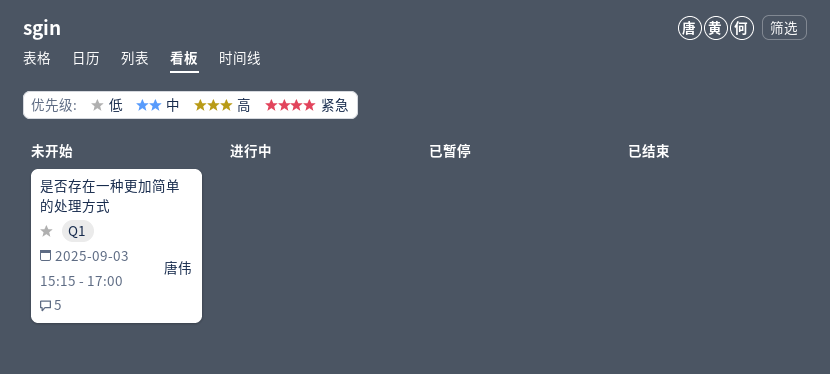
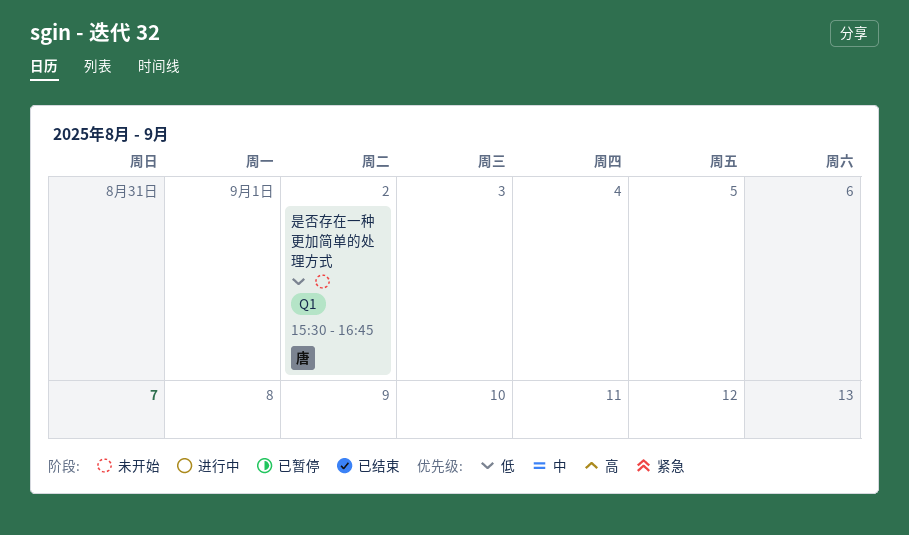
是否存在一种更加简单的处理方式, day: Sep 3 -> Sep 2
是否存在一种更加简单的处理方式, begins: 15:15 -> 15:30
是否存在一种更加简单的处理方式, ends: 17:00 -> 16:45

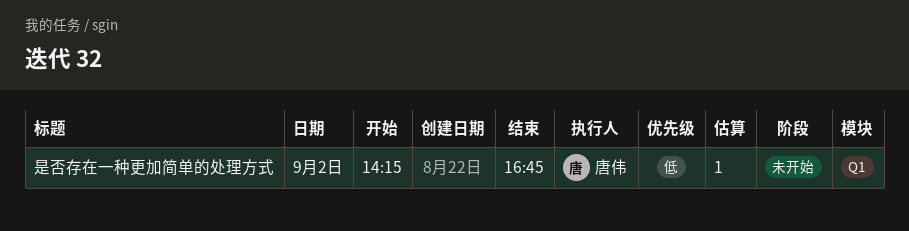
是否存在一种更加简单的处理方式, begins: 15:30 -> 14:15

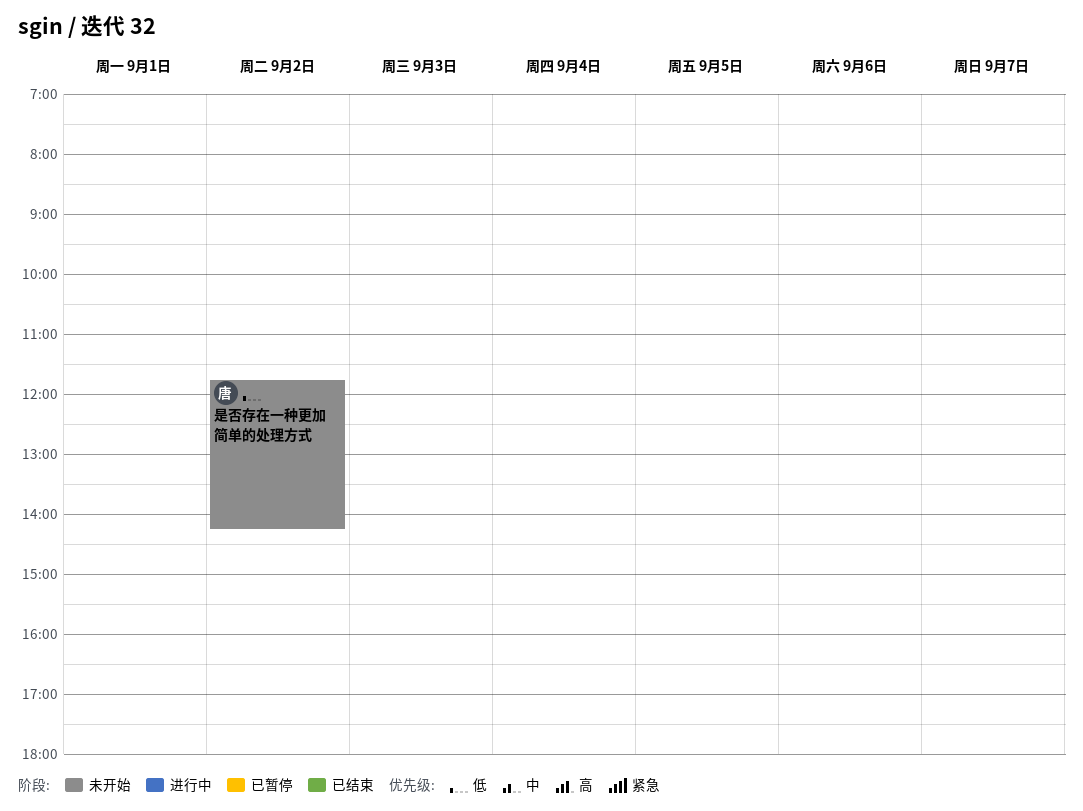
是否存在一种更加简单的处理方式, begins: 14:15 -> 11:45
是否存在一种更加简单的处理方式, ends: 16:45 -> 14:15

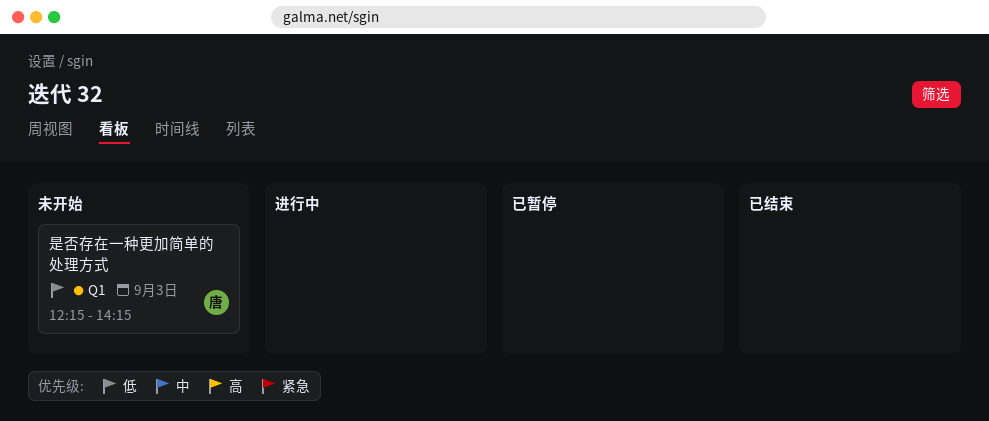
是否存在一种更加简单的处理方式, day: Sep 2 -> Sep 3
是否存在一种更加简单的处理方式, begins: 11:45 -> 12:15

